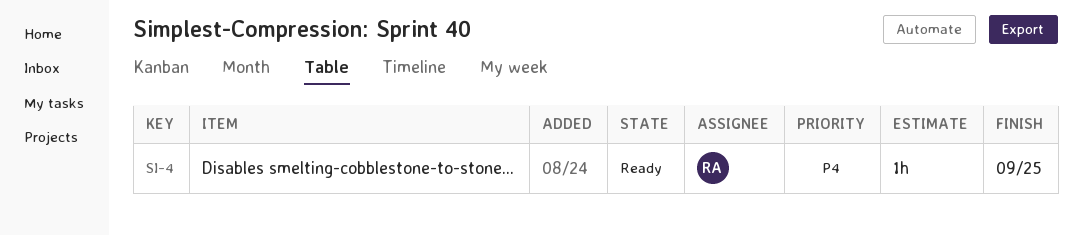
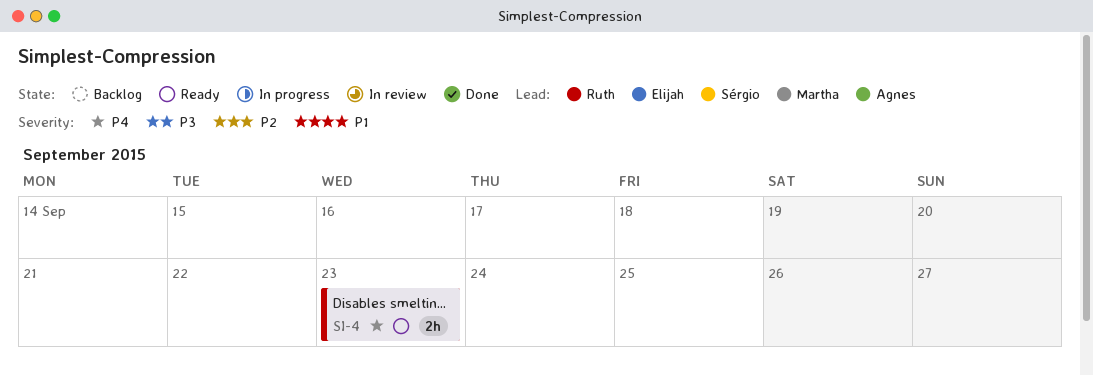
SI-4, estimate: 1h -> 2h
SI-4, due: Sep 25 -> Sep 23

